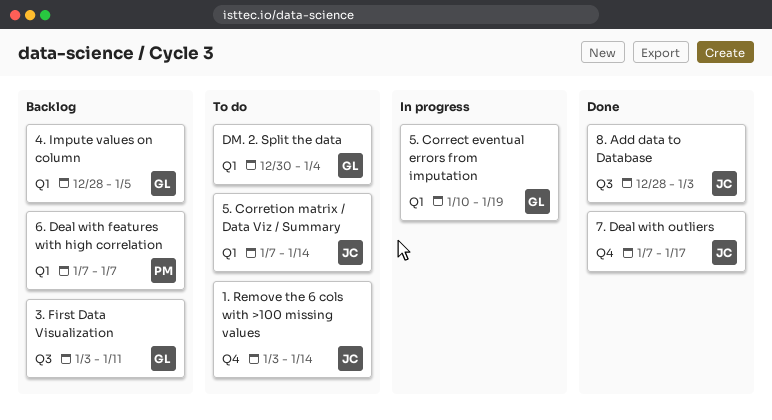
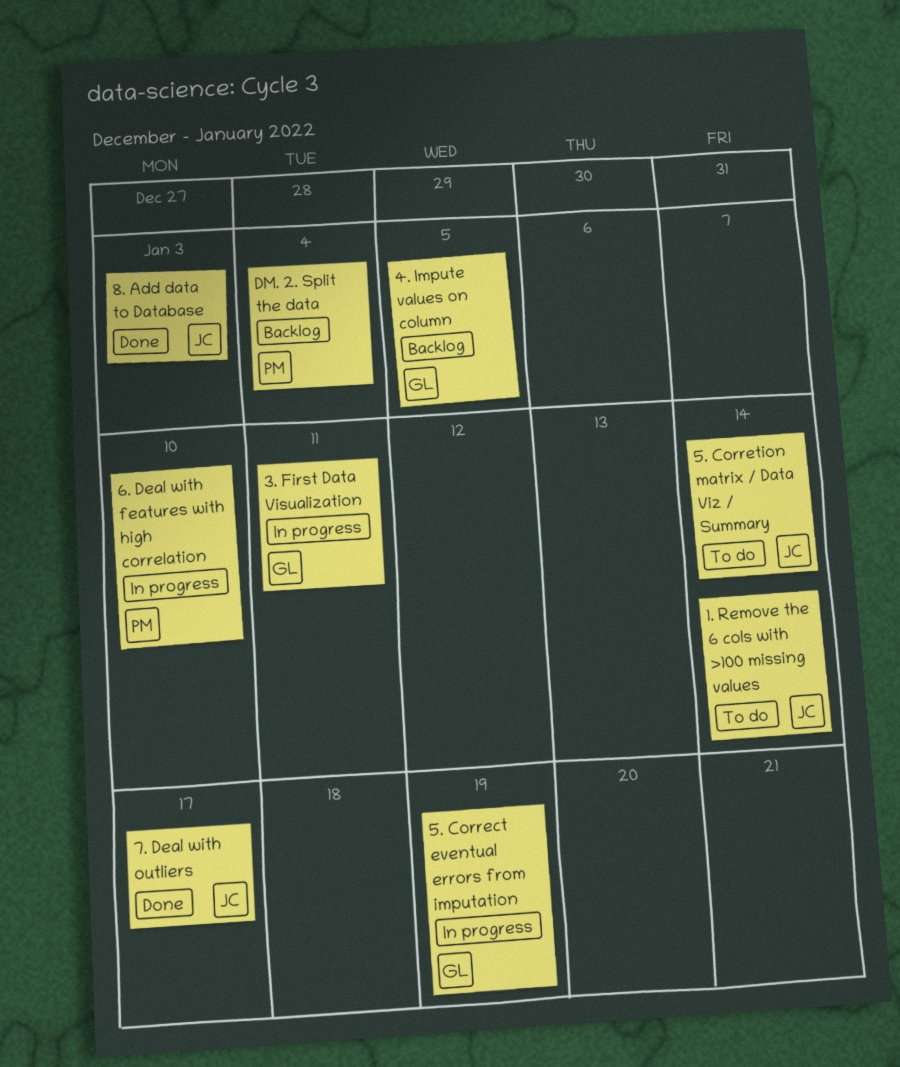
3. First Data Visualization, status: Backlog -> In progress
6. Deal with features with high correlation, status: Backlog -> In progress
6. Deal with features with high correlation, due: Jan 7 -> Jan 10
DM. 2. Split the data, status: To do -> Backlog
DM. 2. Split the data, owner: GL -> PM

